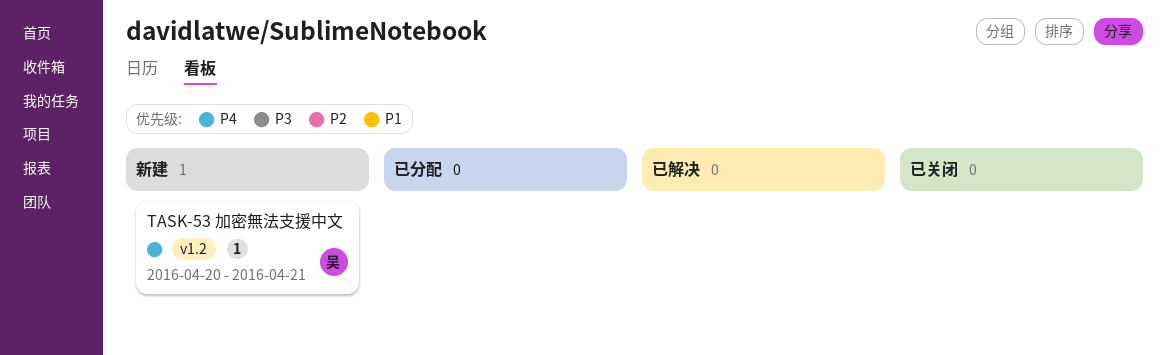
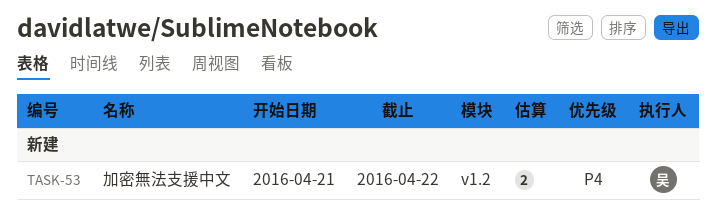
TASK-53, estimate: 1 -> 2
TASK-53, start: Apr 20 -> Apr 21
TASK-53, due: Apr 21 -> Apr 22

